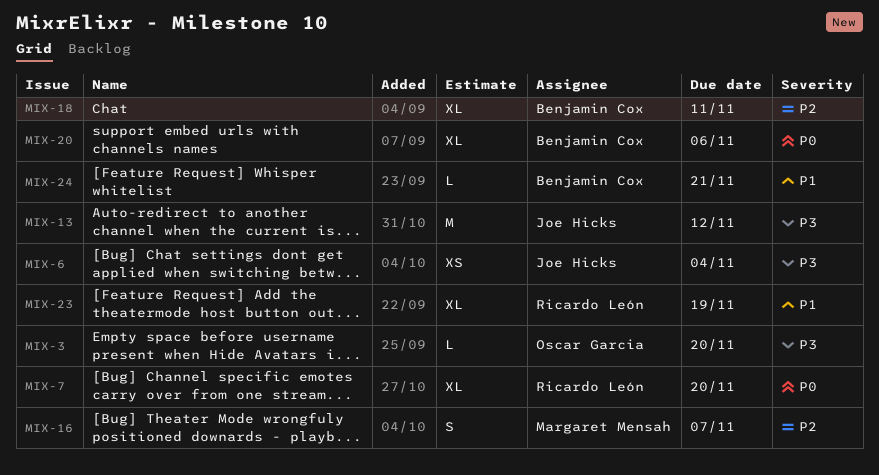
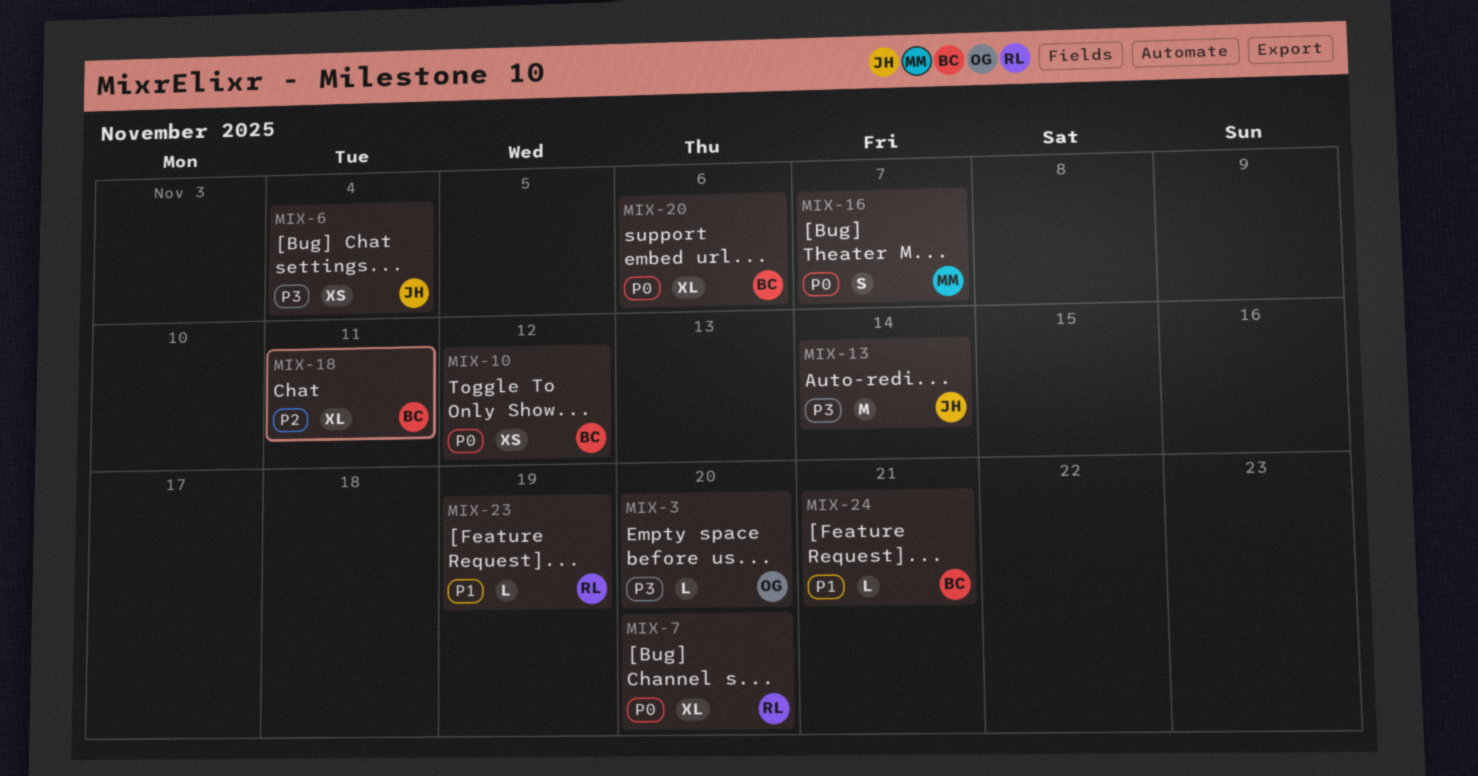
MIX-10: none -> present
MIX-13, due: Nov 12 -> Nov 14
MIX-16, priority: P2 -> P0
MIX-23, estimate: XL -> L

